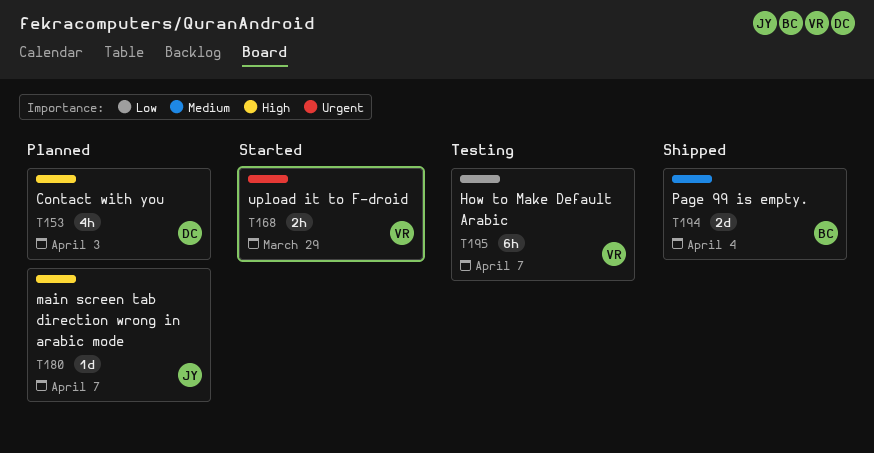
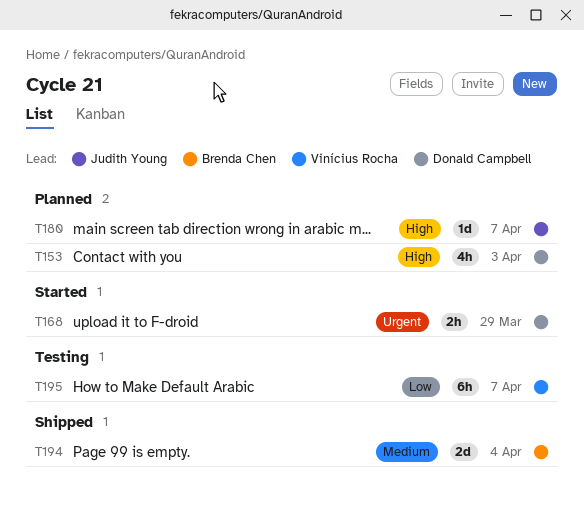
T168, owner: Vinícius Rocha -> Donald Campbell

